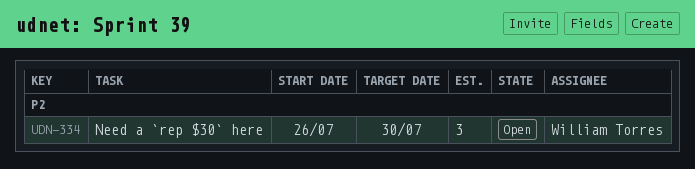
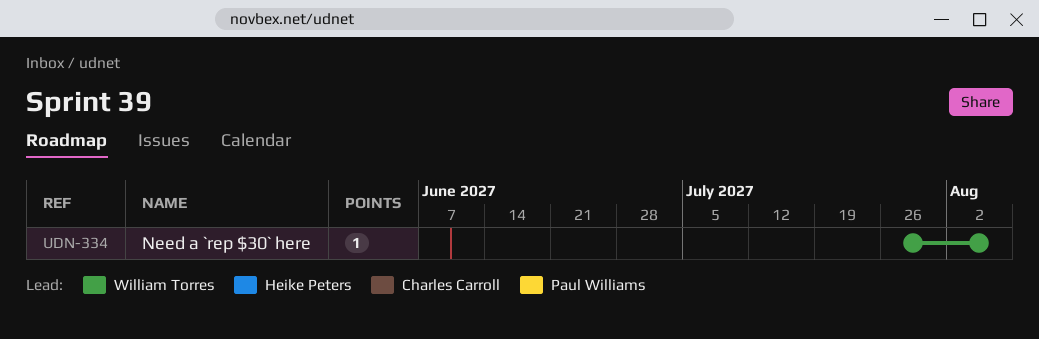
UDN-334, estimate: 3 -> 1
UDN-334, due: Jul 30 -> Aug 6

